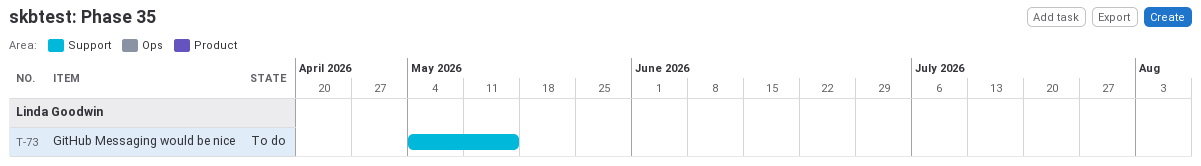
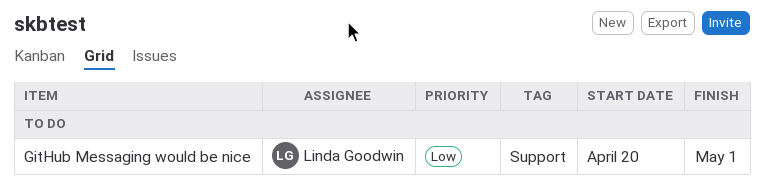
GitHub Messaging would be nice, start: May 4 -> Apr 20
GitHub Messaging would be nice, due: May 15 -> May 1

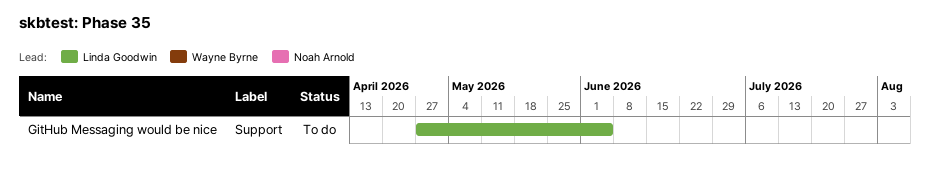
GitHub Messaging would be nice, start: Apr 20 -> Apr 27
GitHub Messaging would be nice, due: May 1 -> Jun 5

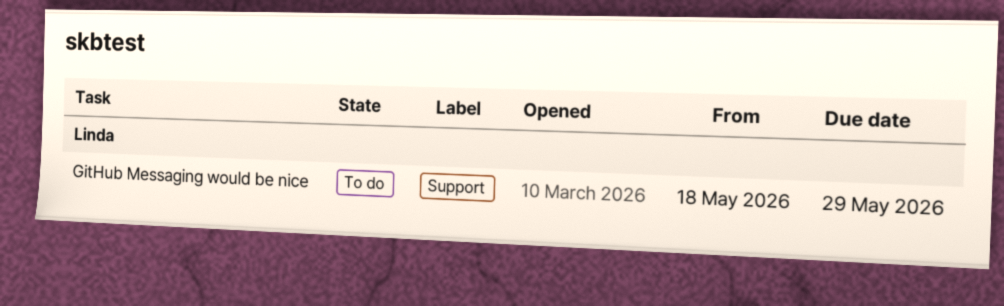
GitHub Messaging would be nice, start: Apr 27 -> May 18
GitHub Messaging would be nice, due: Jun 5 -> May 29

